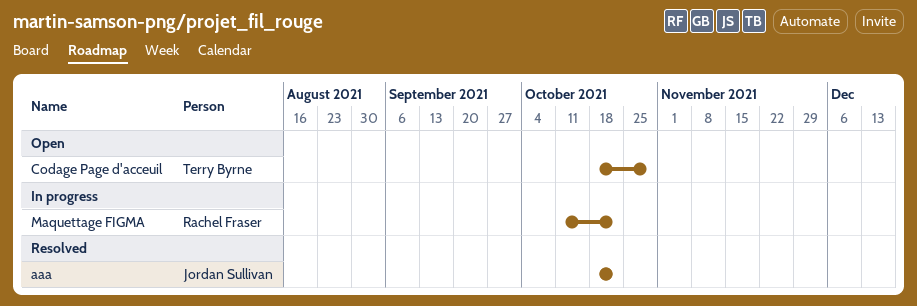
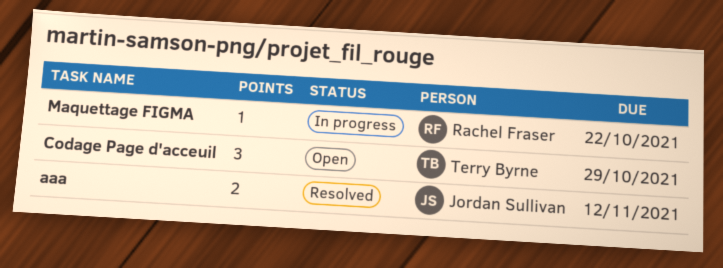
aaa, due: Oct 22 -> Nov 12

